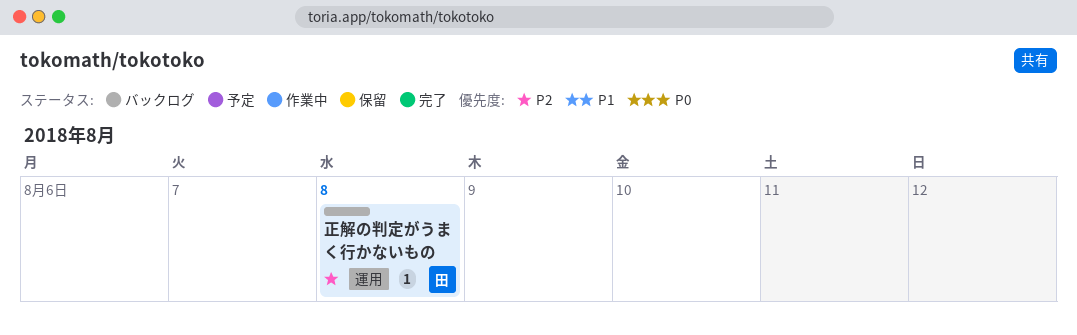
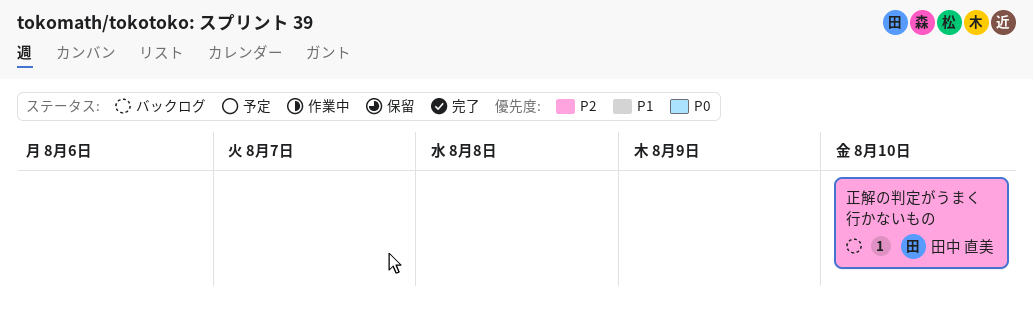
正解の判定がうまく行かないもの, due: Aug 8 -> Aug 10

